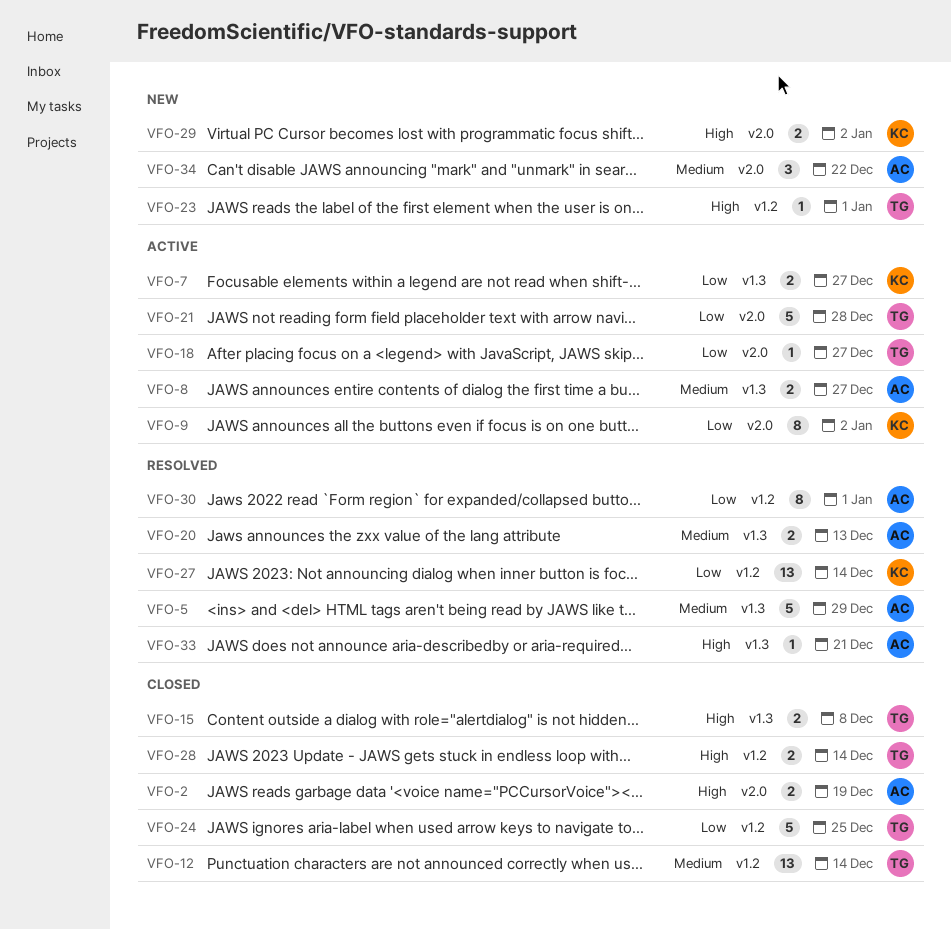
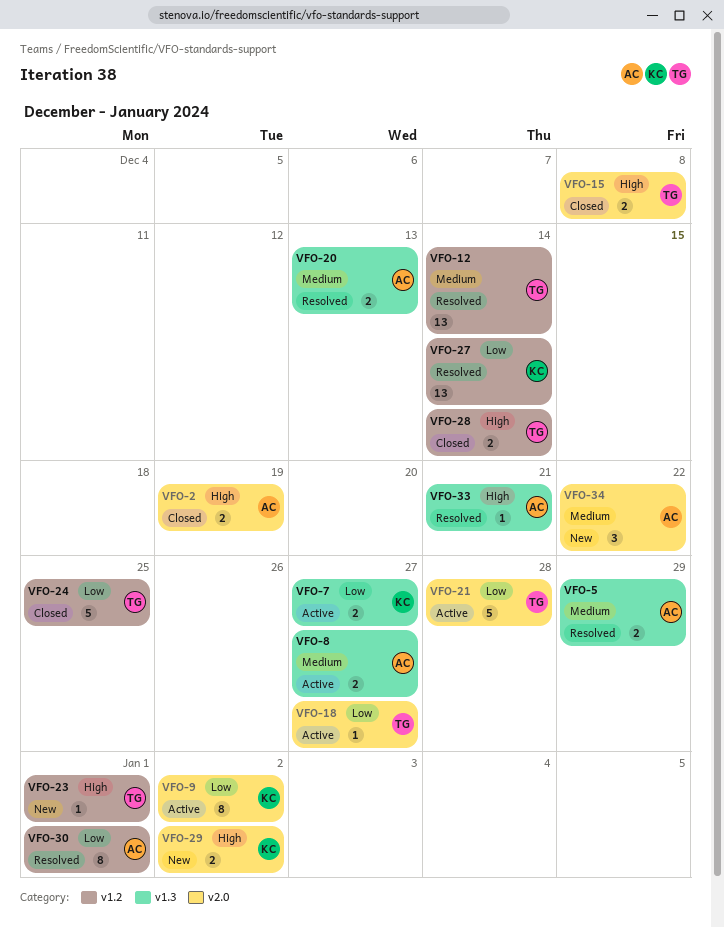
VFO-5, estimate: 5 -> 2
VFO-12, status: Closed -> Resolved
VFO-15, label: v1.3 -> v2.0

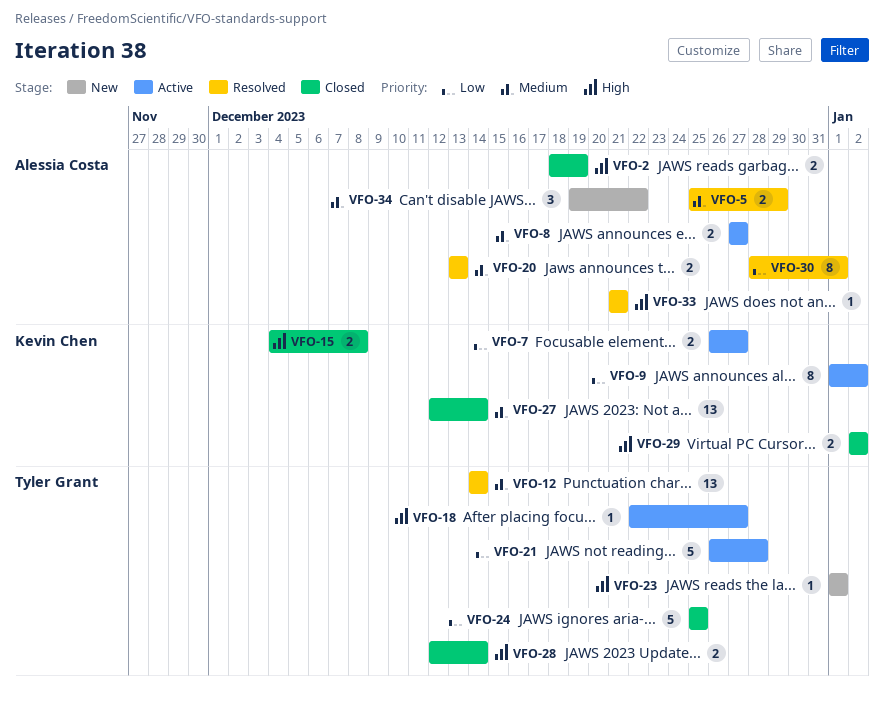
VFO-15, owner: Tyler Grant -> Kevin Chen
VFO-18, priority: Low -> High
VFO-27, status: Resolved -> Closed
VFO-27, priority: Low -> Medium
VFO-29, status: New -> Closed

